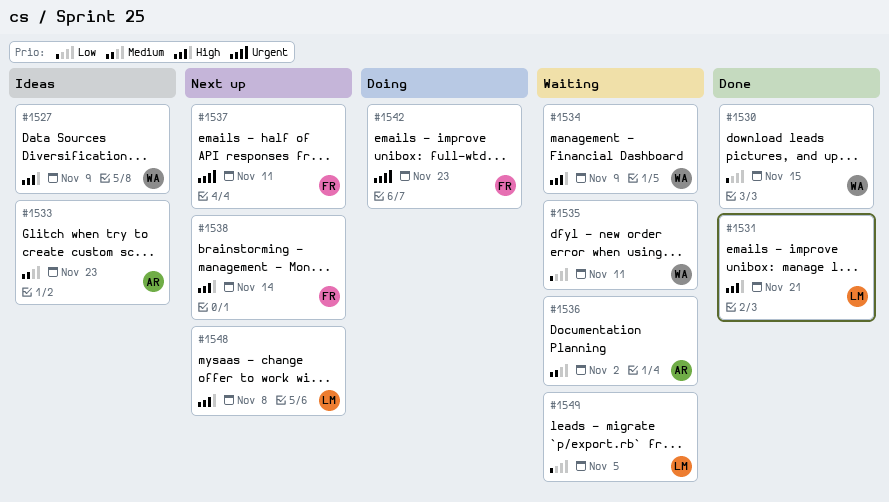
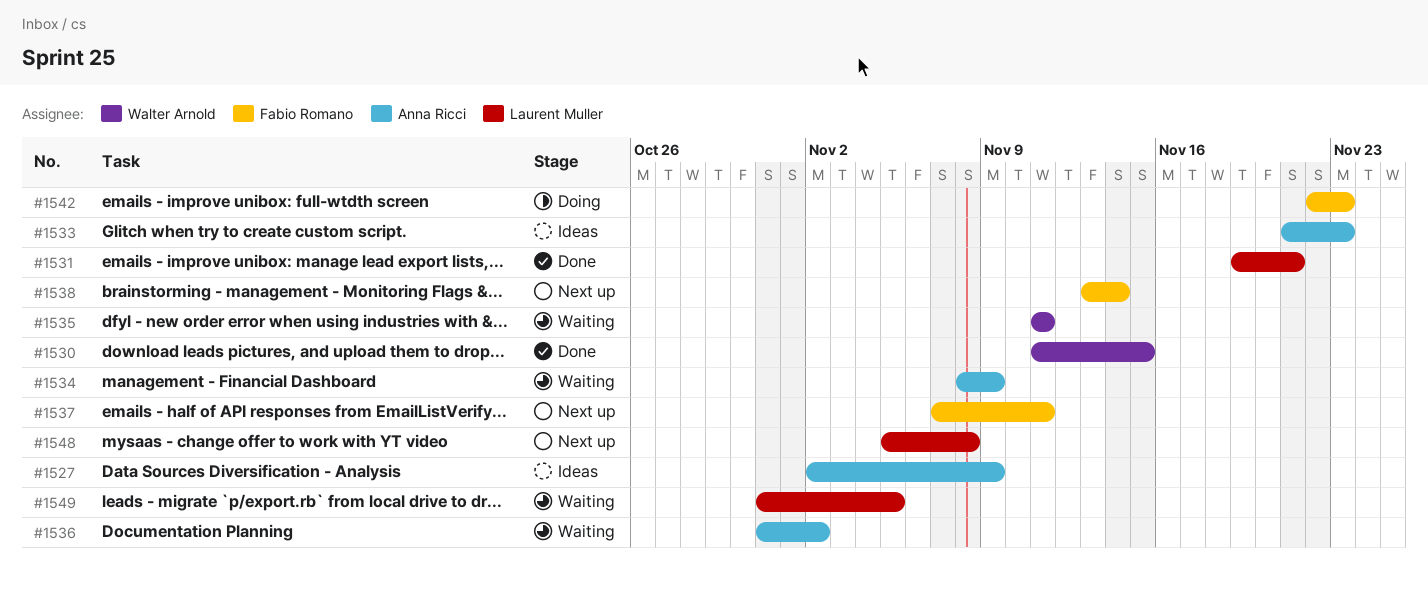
#1527, owner: Walter Arnold -> Anna Ricci
#1534, owner: Walter Arnold -> Anna Ricci

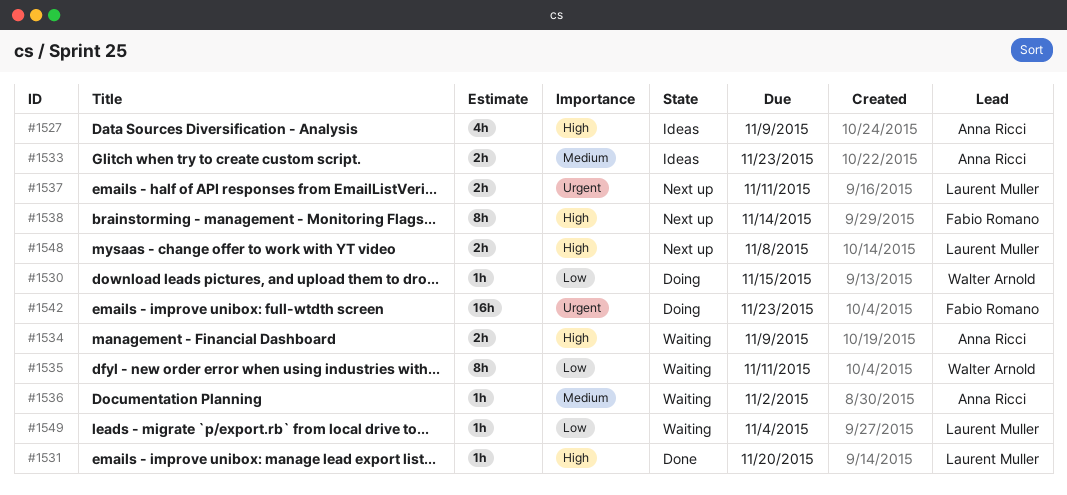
#1530, status: Done -> Doing
#1531, due: Nov 21 -> Nov 20
#1537, owner: Fabio Romano -> Laurent Muller
#1549, due: Nov 5 -> Nov 4

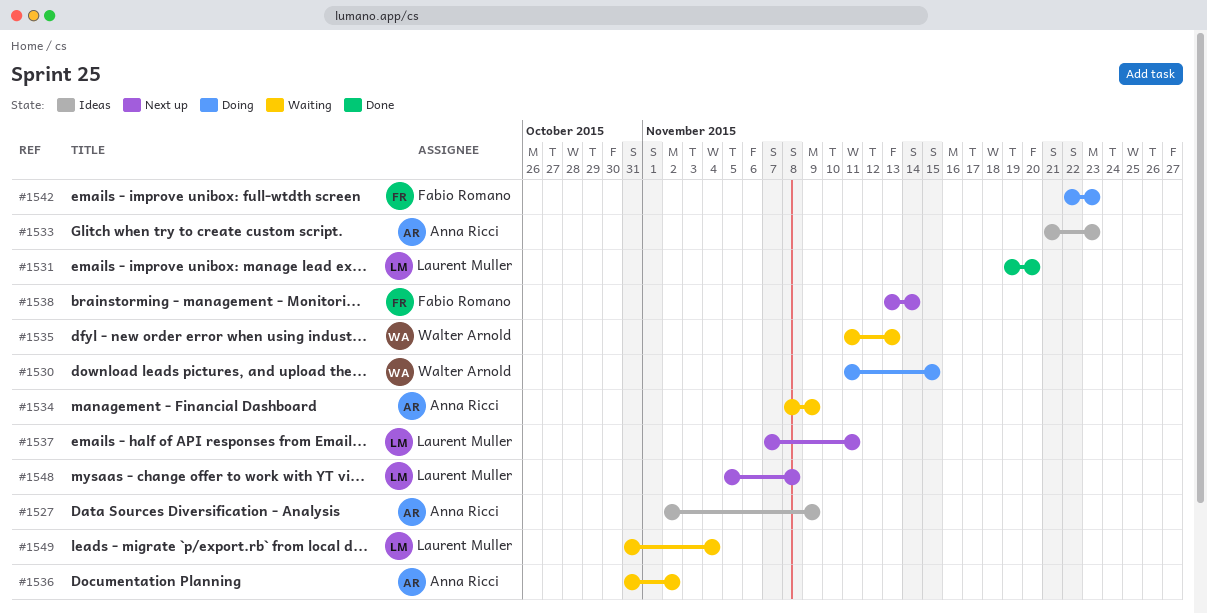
#1535, due: Nov 11 -> Nov 13

